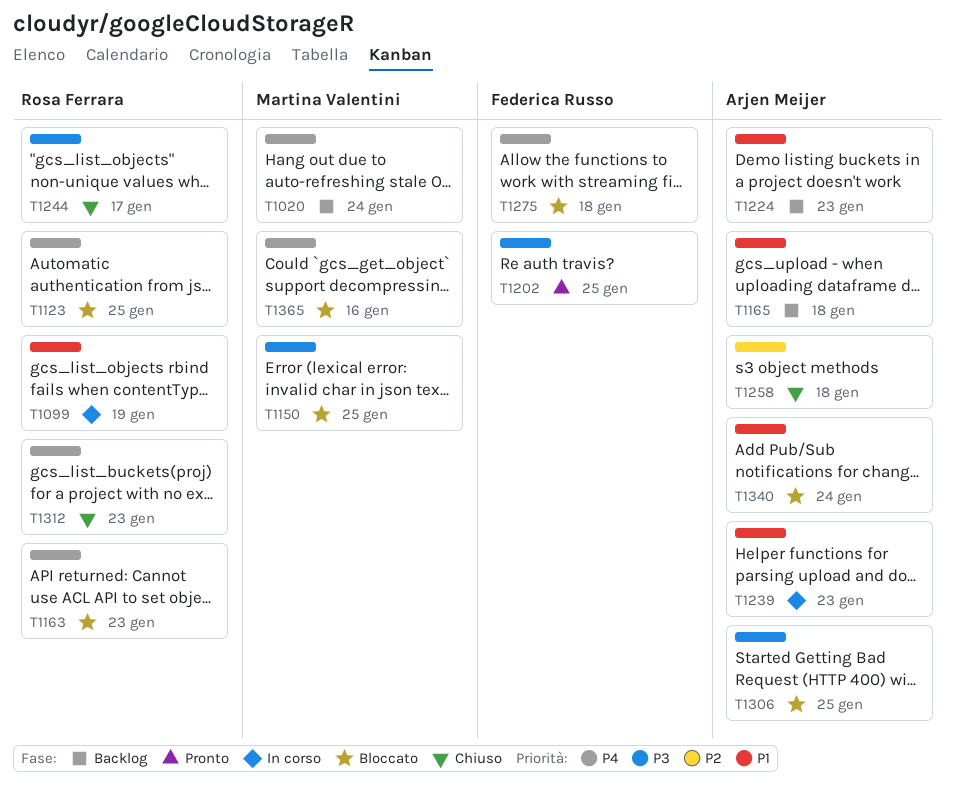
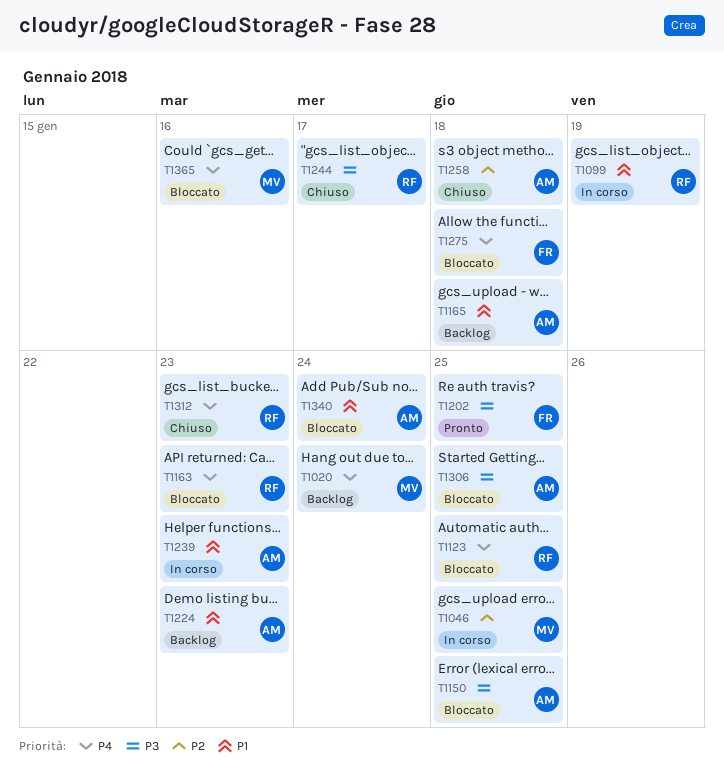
T1046: none -> present
T1150, owner: Martina Valentini -> Arjen Meijer

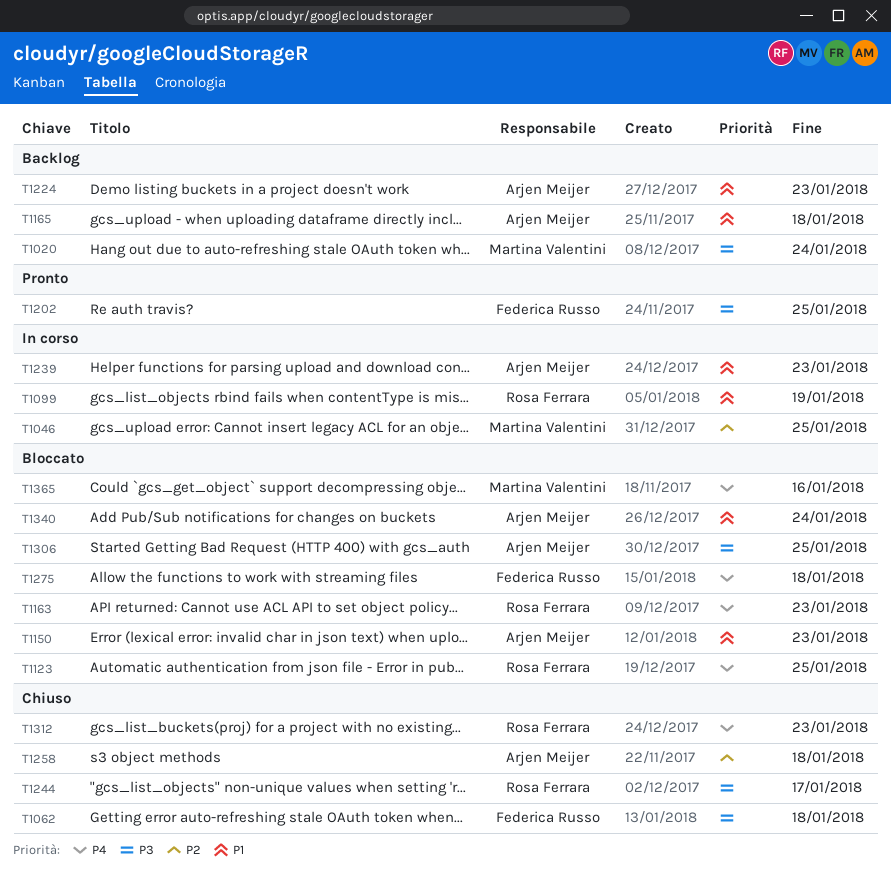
T1020, priority: P4 -> P3
T1062: none -> present
T1150, priority: P3 -> P1
T1150, due: Jan 25 -> Jan 23

